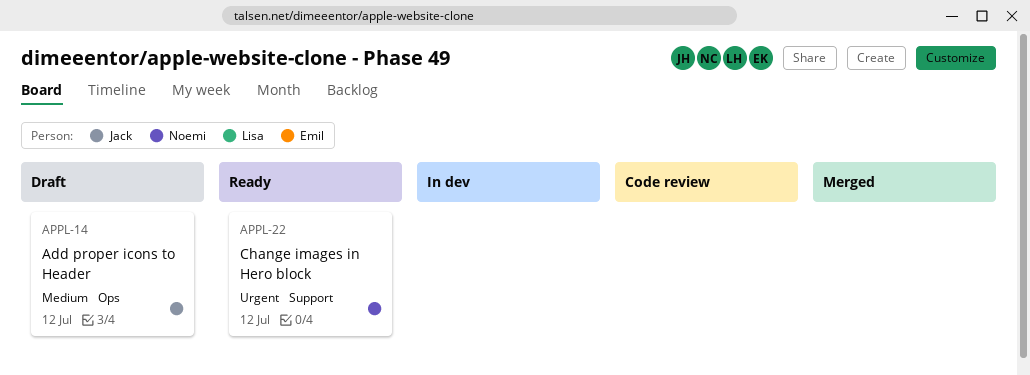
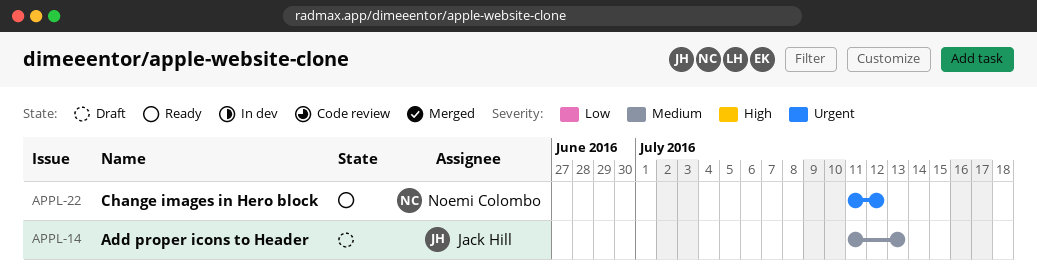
APPL-14, due: Jul 12 -> Jul 13

